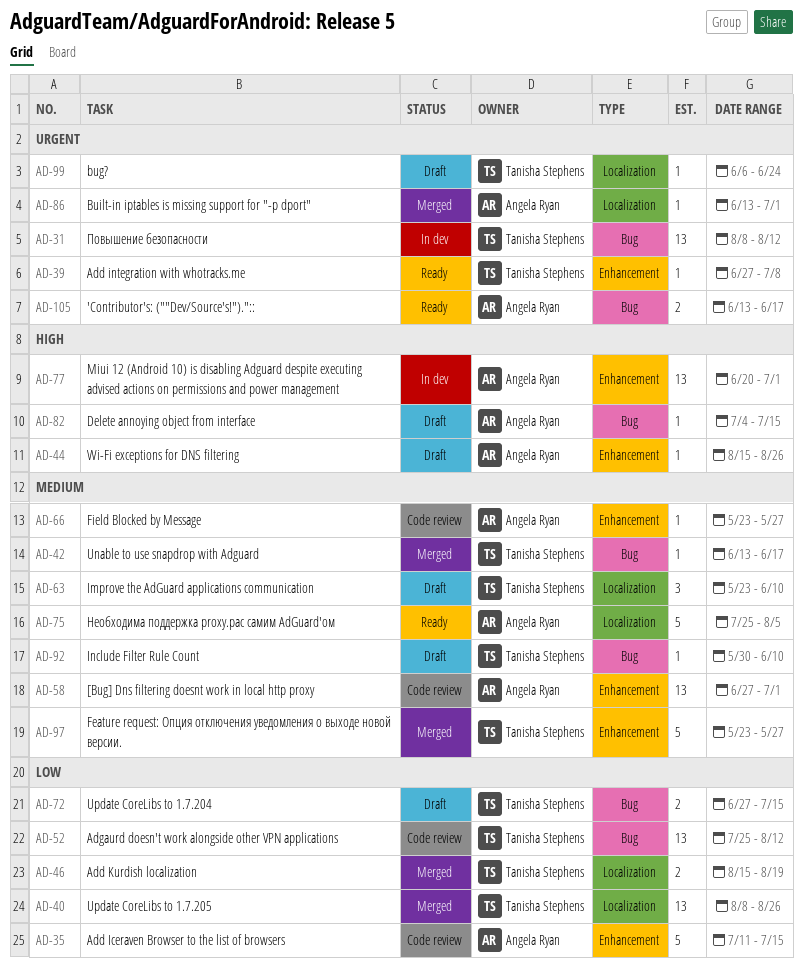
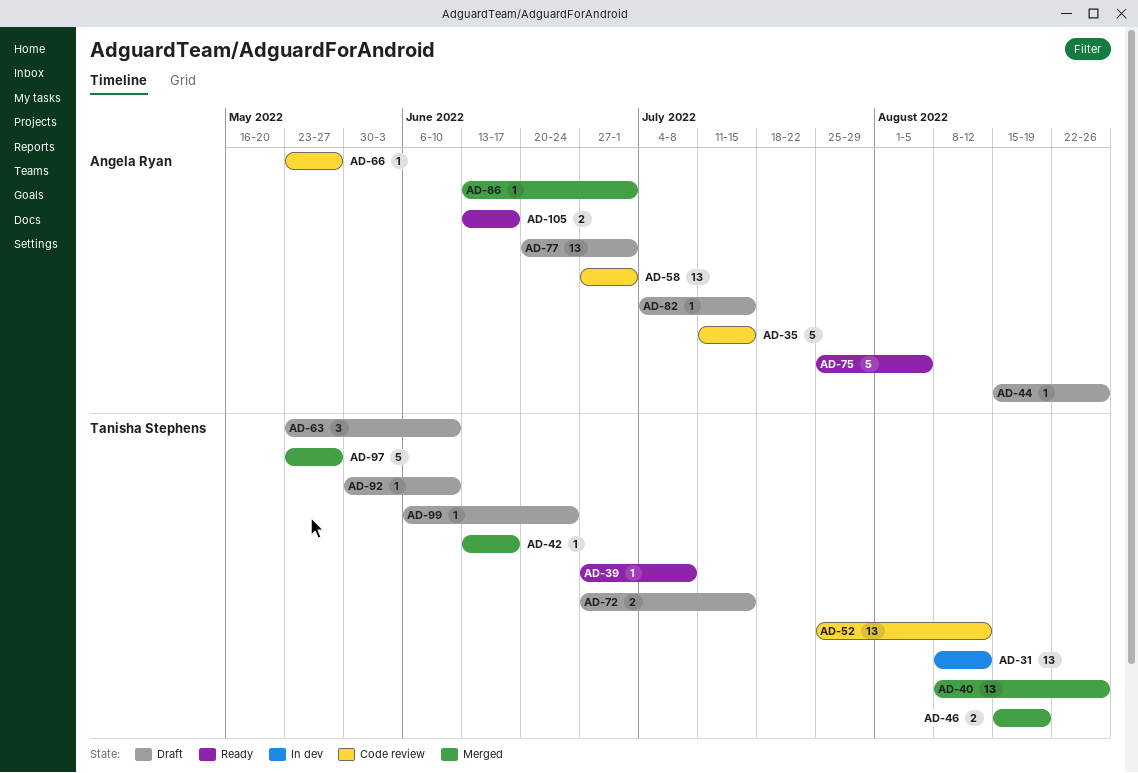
AD-77, status: In dev -> Draft

